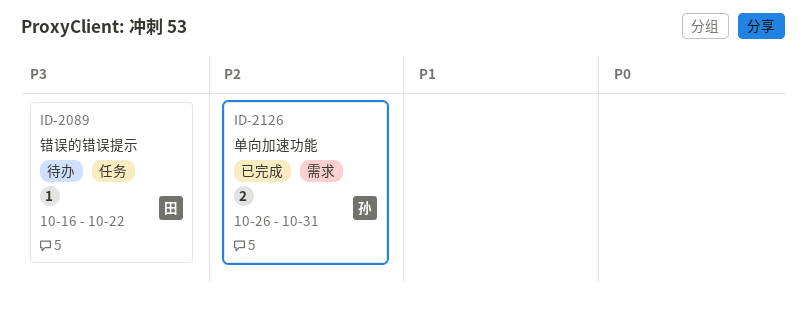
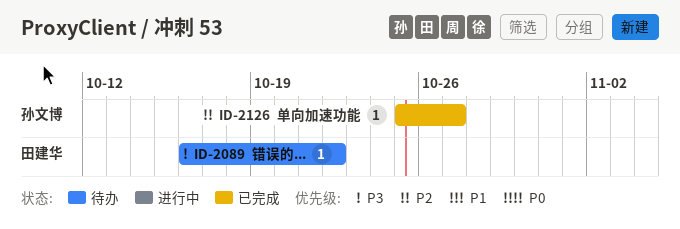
ID-2126, estimate: 2 -> 1
ID-2126, start: Oct 26 -> Oct 25
ID-2126, due: Oct 31 -> Oct 27

